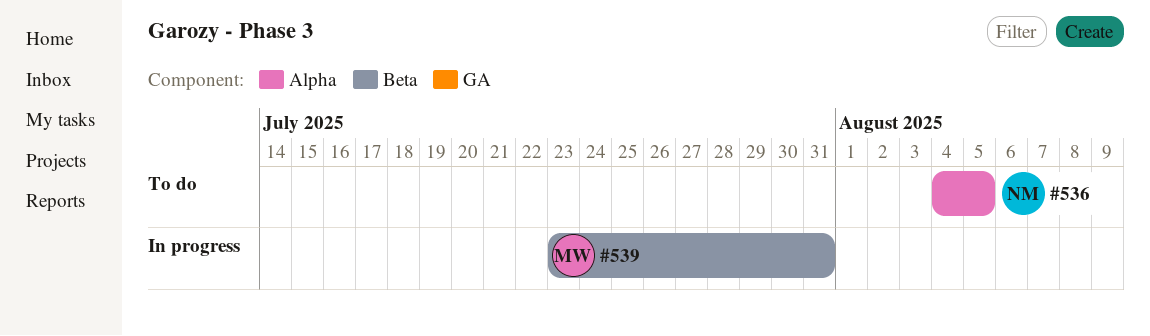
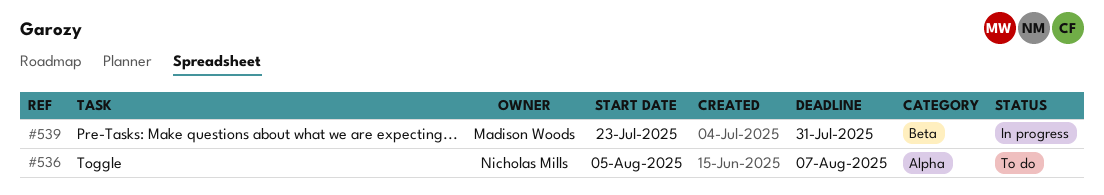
#536, start: Aug 4 -> Aug 5
#536, due: Aug 5 -> Aug 7

